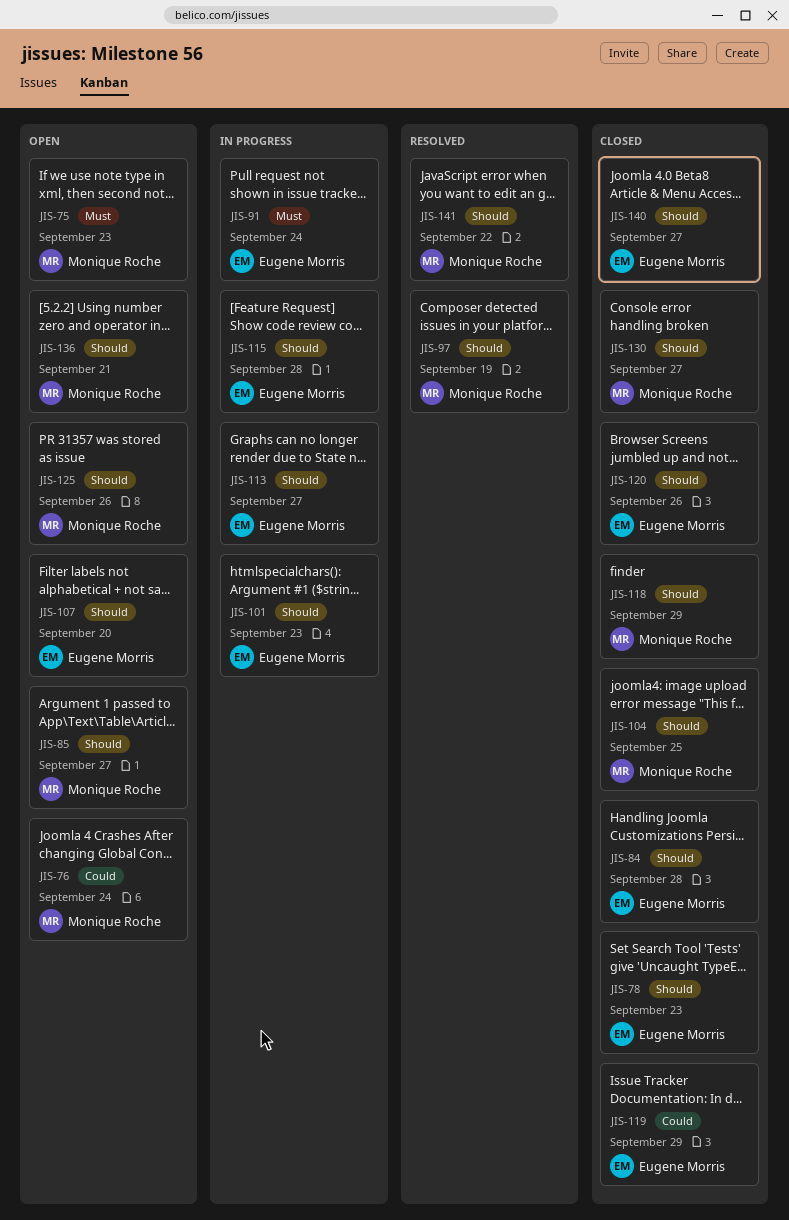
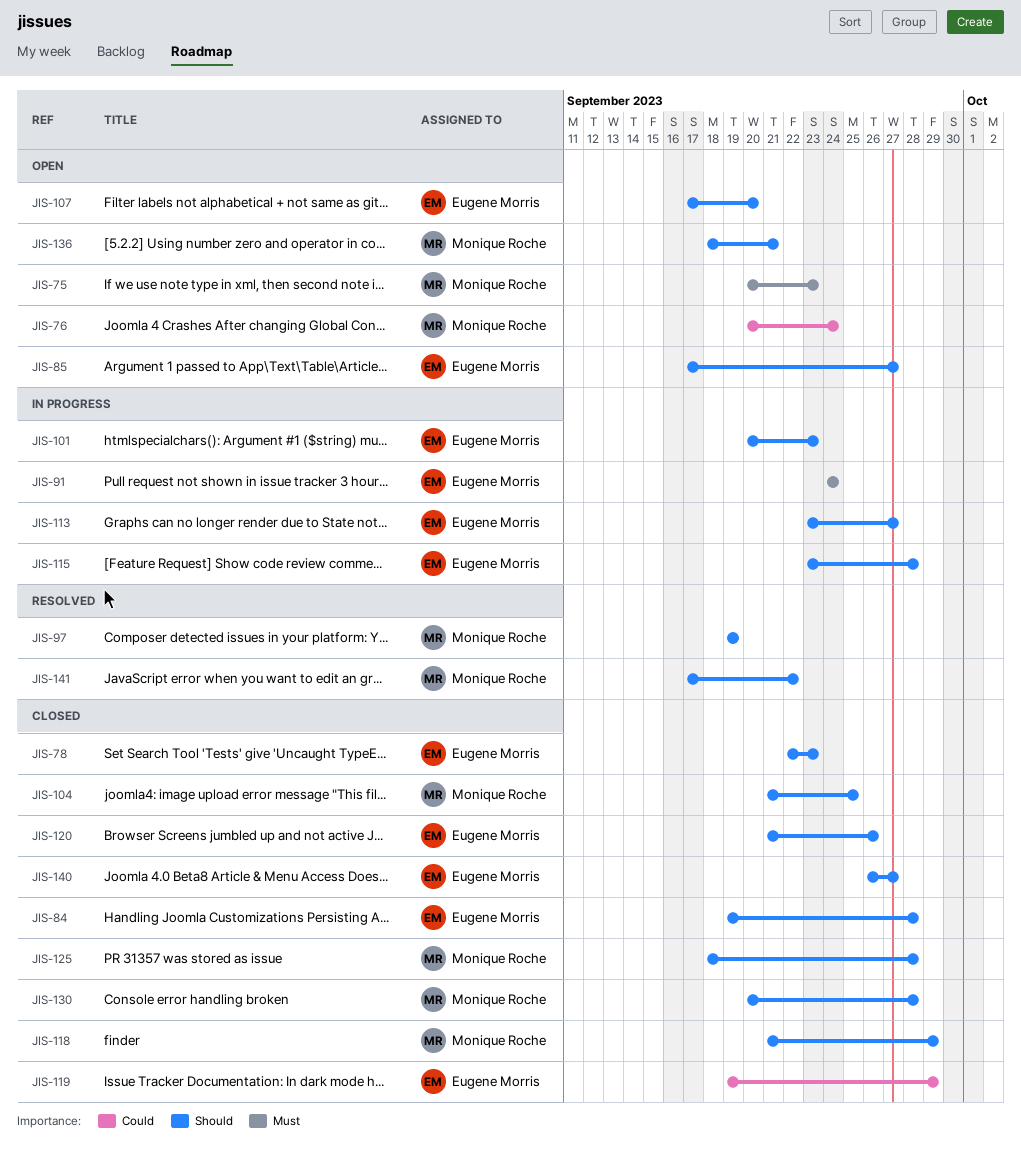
JIS-85, owner: Monique Roche -> Eugene Morris
JIS-125, status: Open -> Closed
JIS-125, due: Sep 26 -> Sep 28
JIS-130, due: Sep 27 -> Sep 28

